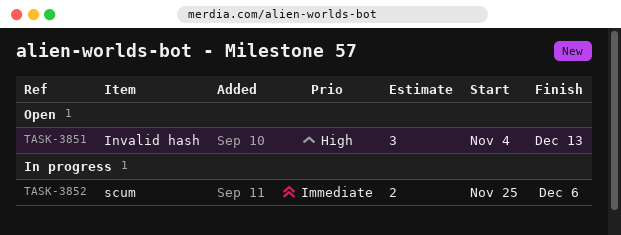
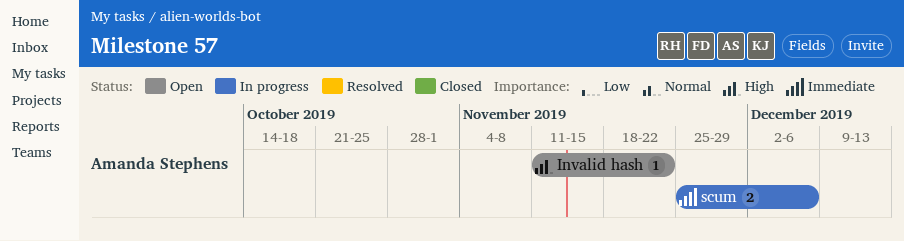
Invalid hash, estimate: 3 -> 1
Invalid hash, start: Nov 4 -> Nov 11
Invalid hash, due: Dec 13 -> Nov 22

